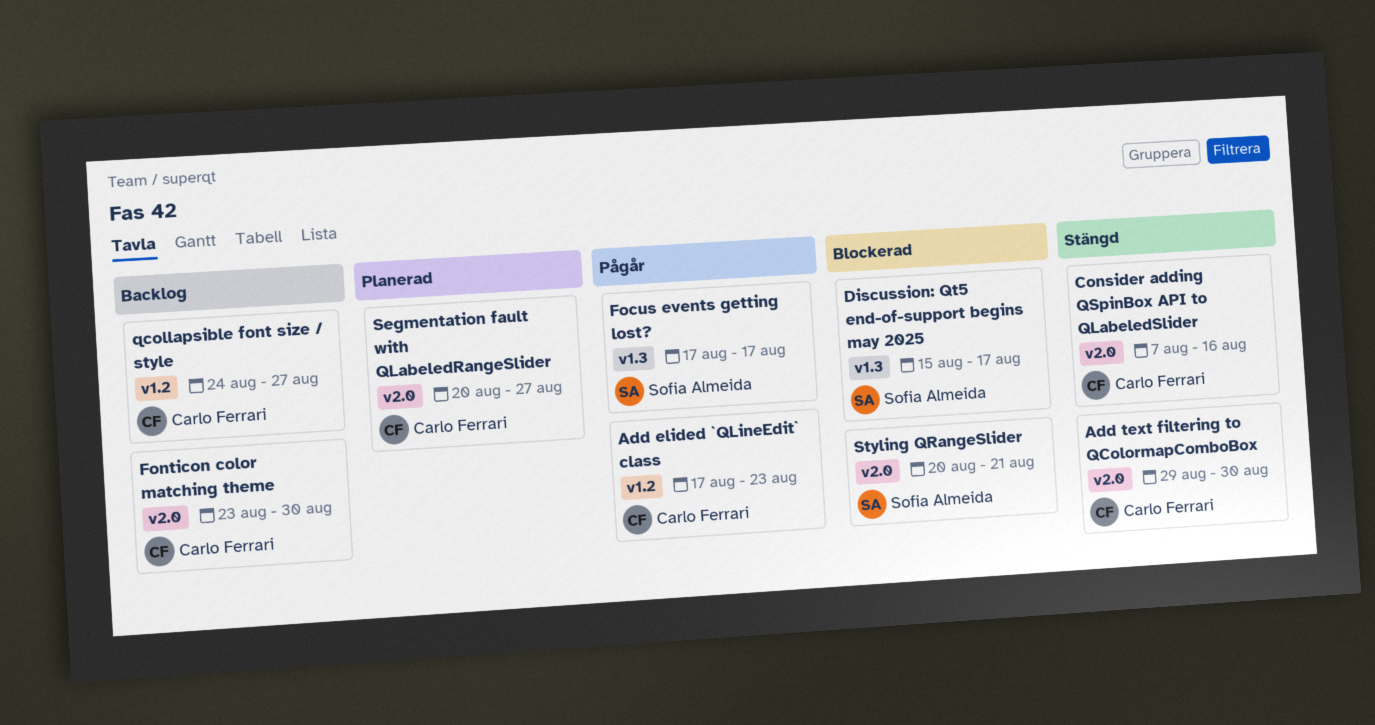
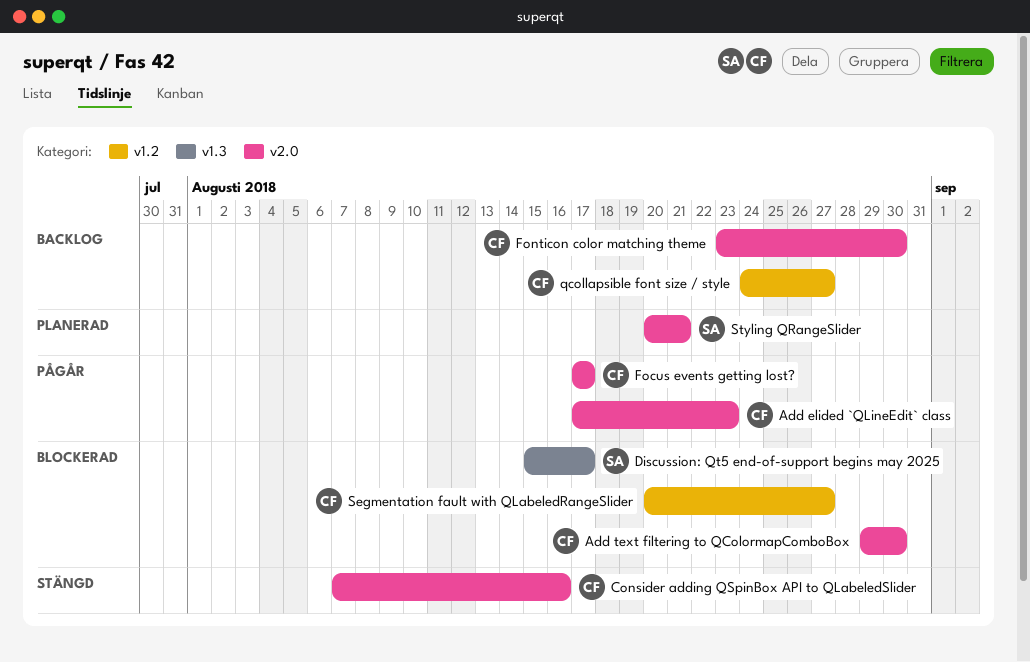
Add elided `QLineEdit` class, label: v1.2 -> v2.0
Add text filtering to QColormapComboBox, status: Stängd -> Blockerad
Focus events getting lost?, owner: Sofia Almeida -> Carlo Ferrari
Focus events getting lost?, label: v1.3 -> v2.0
Segmentation fault with QLabeledRangeSlider, status: Planerad -> Blockerad
Segmentation fault with QLabeledRangeSlider, label: v2.0 -> v1.2
Styling QRangeSlider, status: Blockerad -> Planerad

